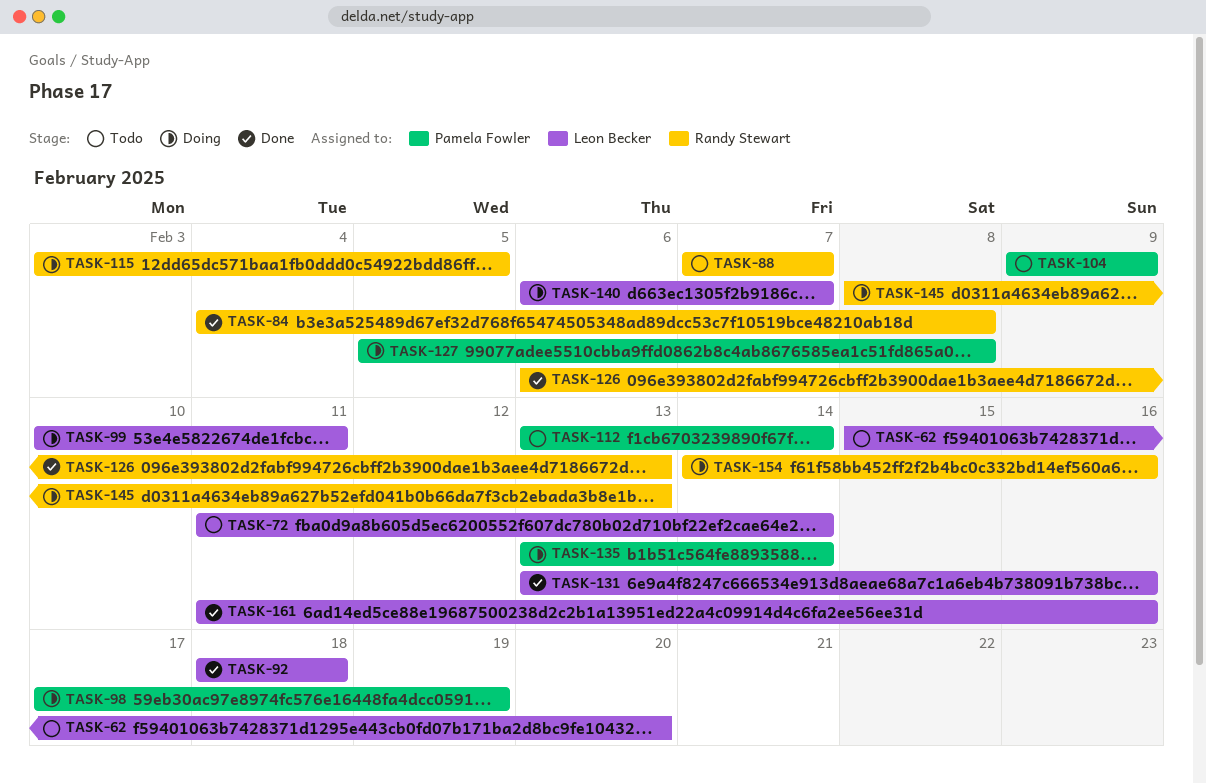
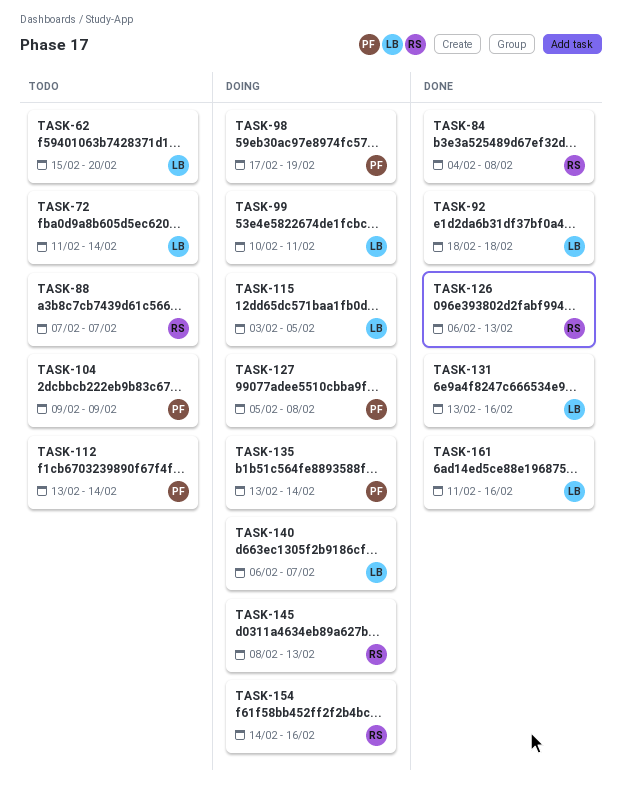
TASK-115, owner: Randy Stewart -> Leon Becker

